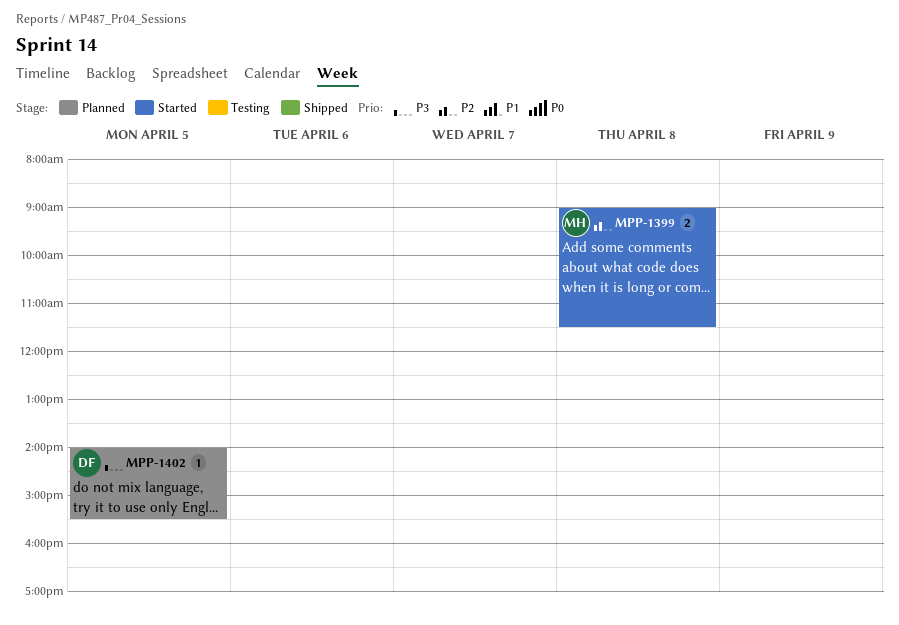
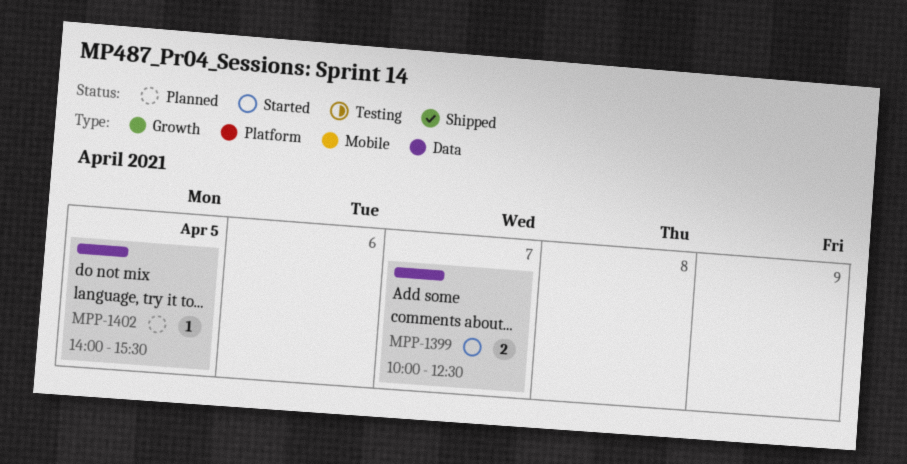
MPP-1399, day: Apr 8 -> Apr 7
MPP-1399, begins: 09:00 -> 10:00
MPP-1399, ends: 11:30 -> 12:30

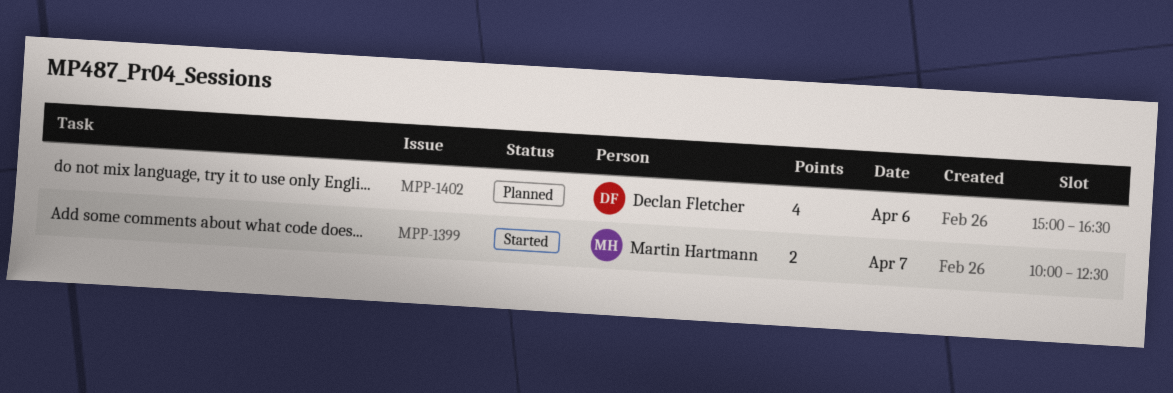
MPP-1402, estimate: 1 -> 4
MPP-1402, day: Apr 5 -> Apr 6
MPP-1402, begins: 14:00 -> 15:00
MPP-1402, ends: 15:30 -> 16:30

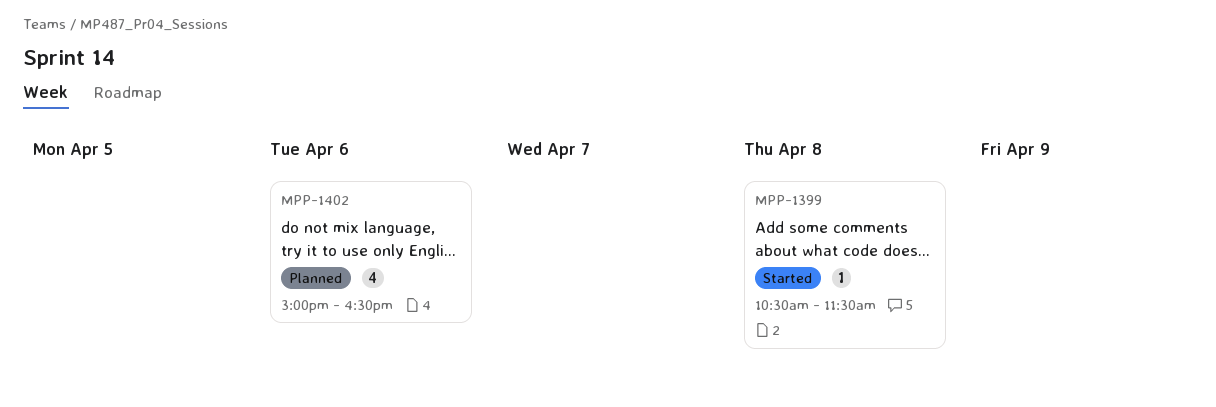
MPP-1399, estimate: 2 -> 1
MPP-1399, day: Apr 7 -> Apr 8
MPP-1399, begins: 10:00 -> 10:30
MPP-1399, ends: 12:30 -> 11:30

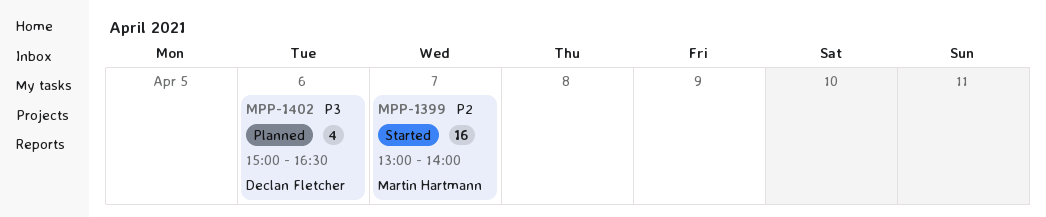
MPP-1399, estimate: 1 -> 16
MPP-1399, day: Apr 8 -> Apr 7
MPP-1399, begins: 10:30 -> 13:00
MPP-1399, ends: 11:30 -> 14:00

